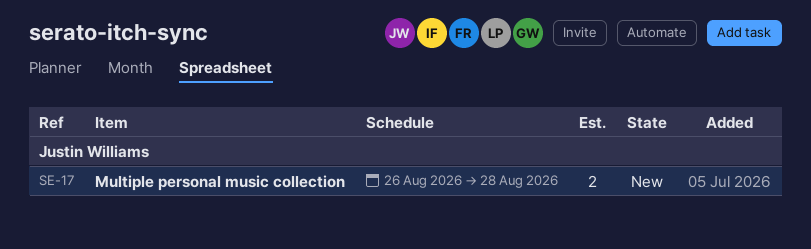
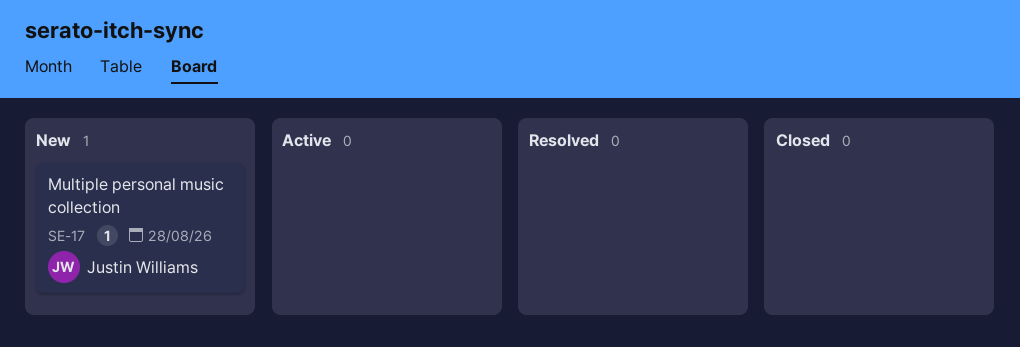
SE-17, estimate: 2 -> 1

